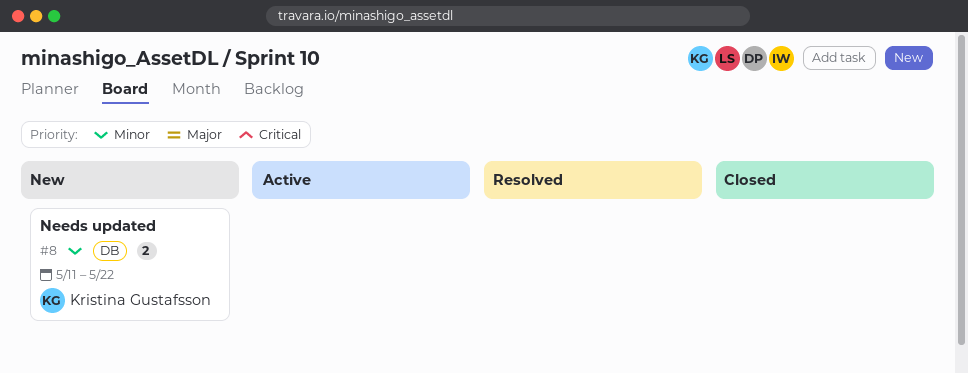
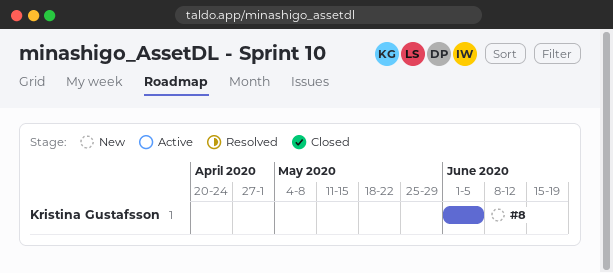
#8, start: May 11 -> Jun 1
#8, due: May 22 -> Jun 5

